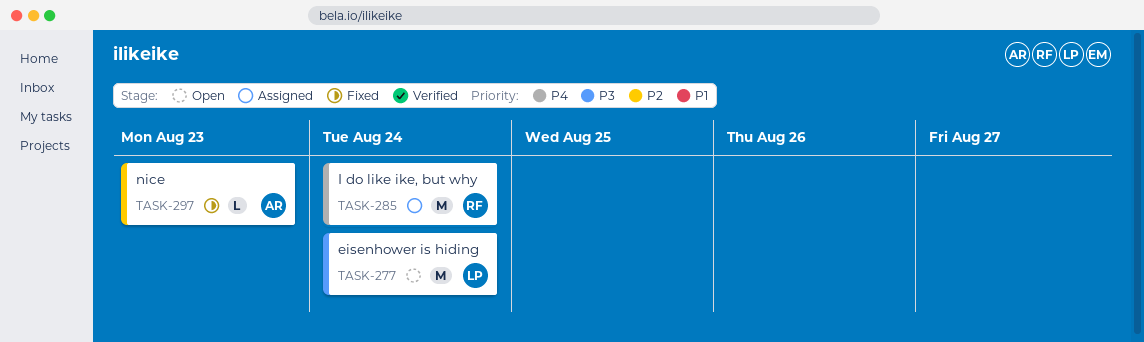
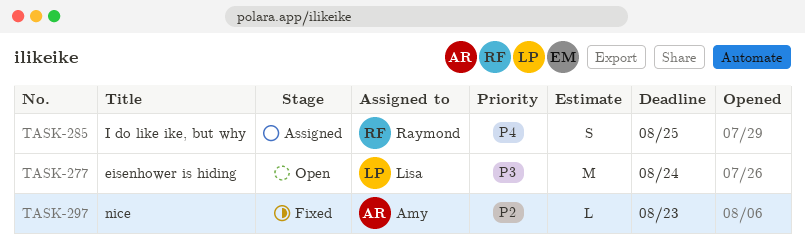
TASK-285, estimate: M -> S
TASK-285, due: Aug 24 -> Aug 25

